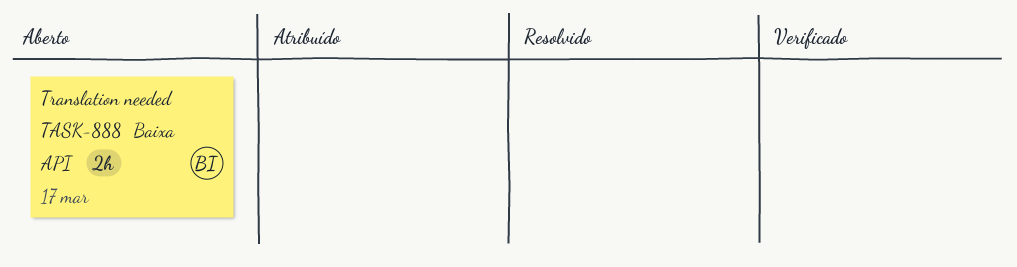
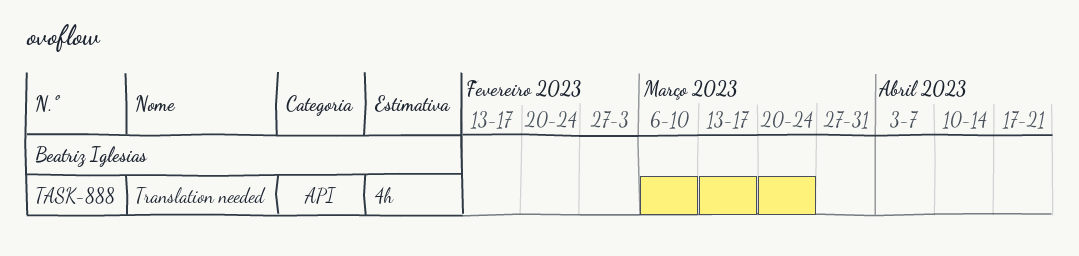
TASK-888, estimate: 2h -> 4h
TASK-888, due: Mar 17 -> Mar 24

